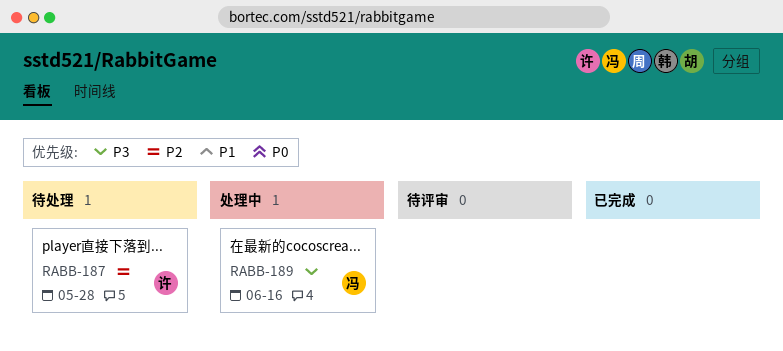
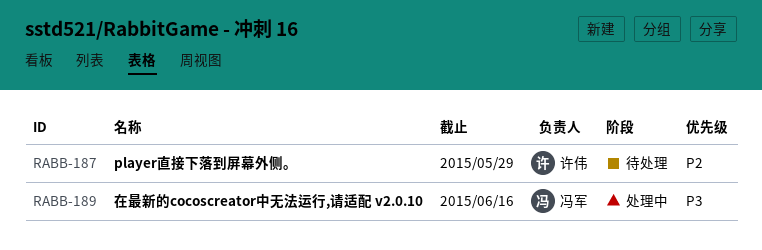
RABB-187, due: May 28 -> May 29

